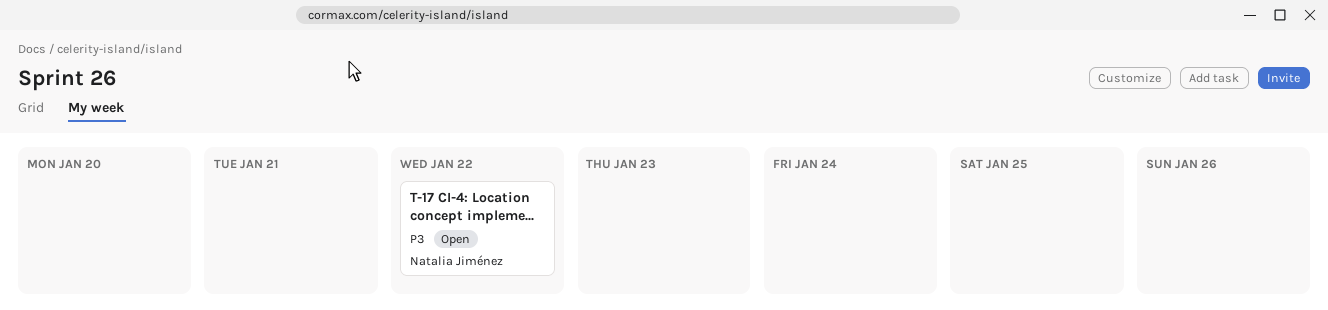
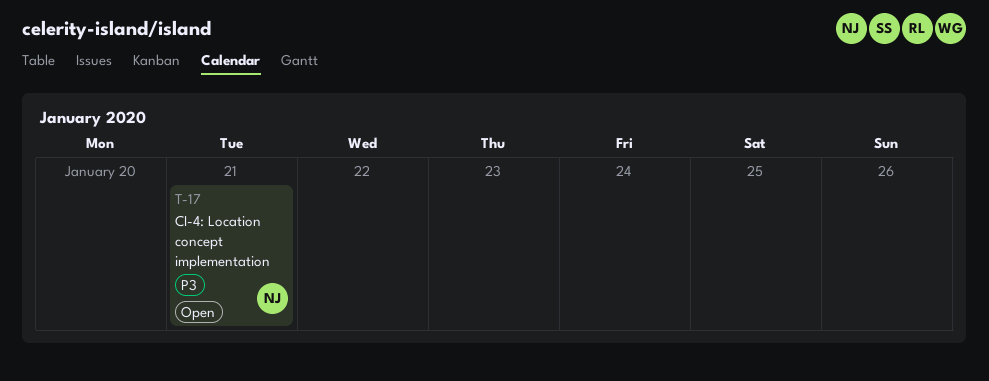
T-17, due: Jan 22 -> Jan 21

